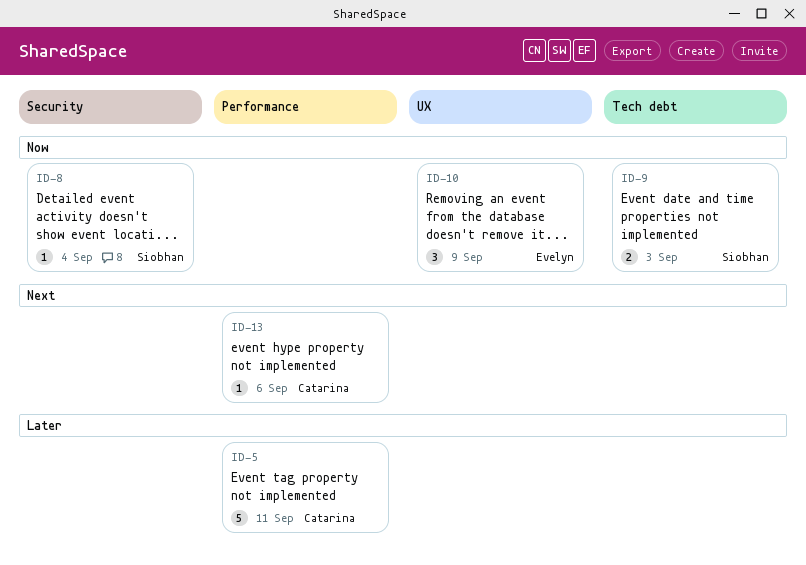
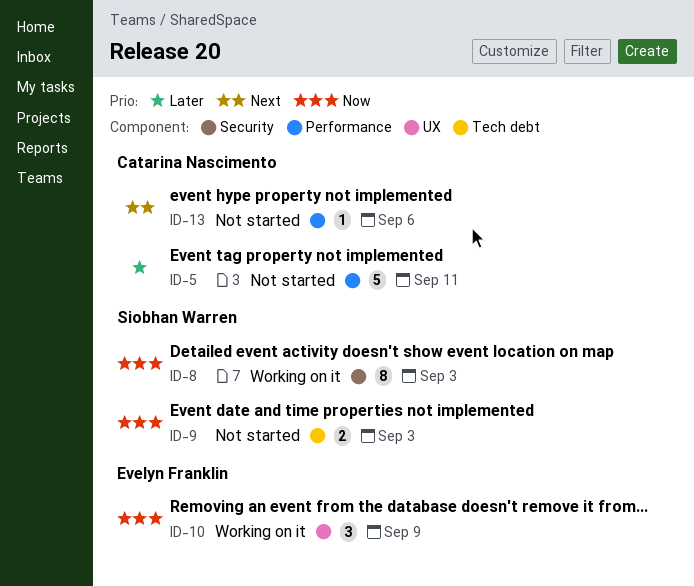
ID-8, estimate: 1 -> 8
ID-8, due: Sep 4 -> Sep 3

